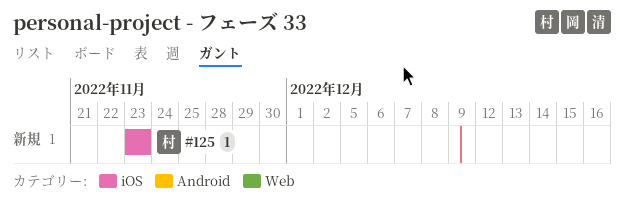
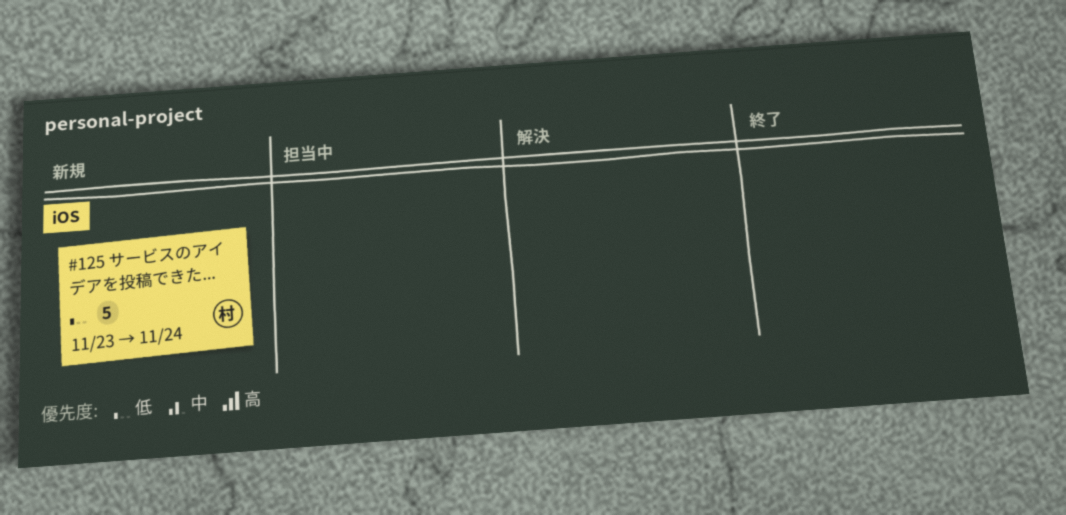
#125, estimate: 1 -> 5
#125, due: Nov 23 -> Nov 24

